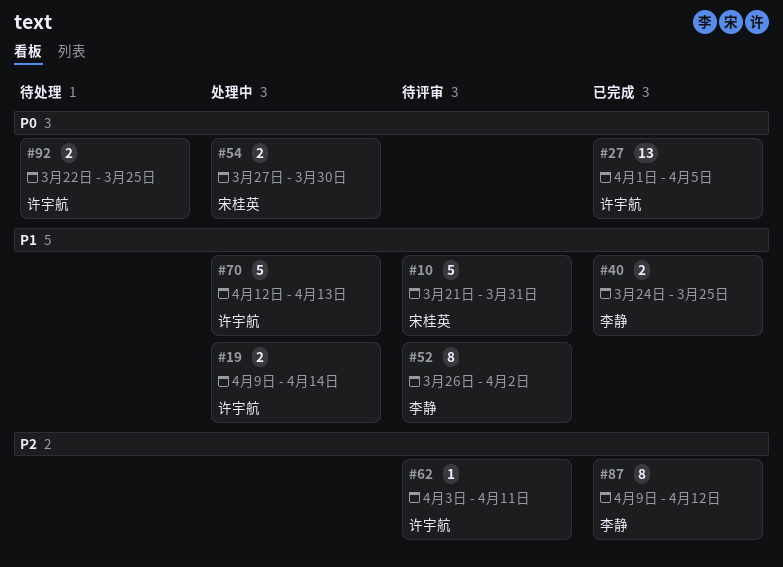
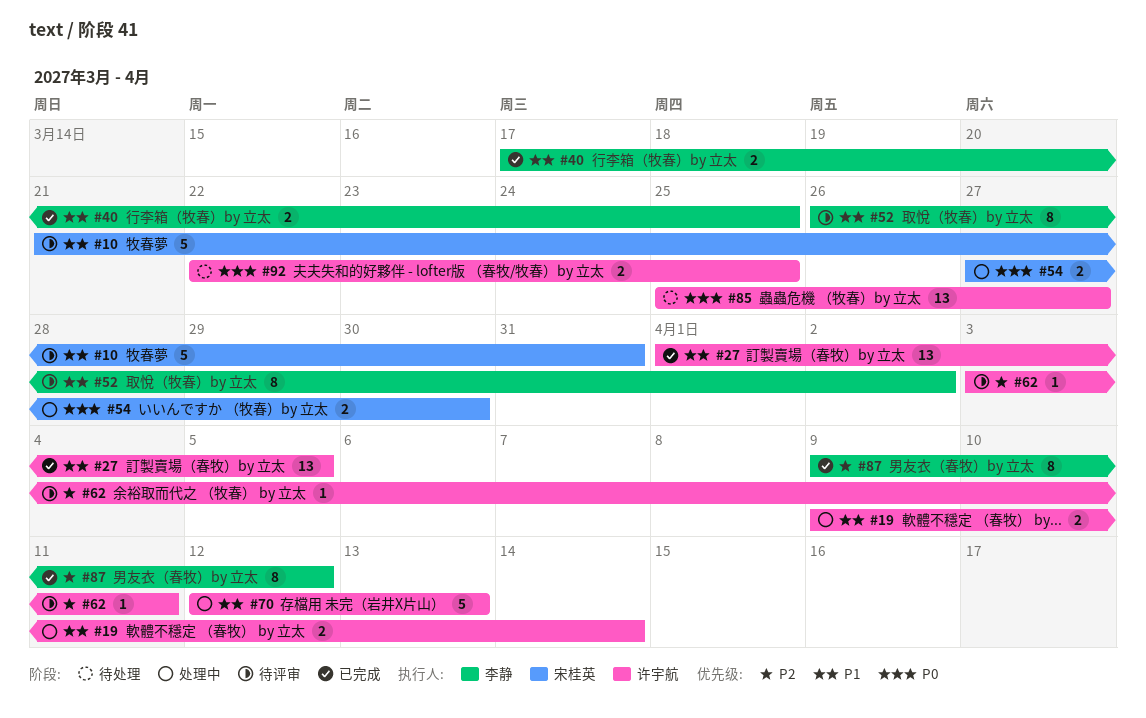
#27, priority: P0 -> P1
#40, start: Mar 24 -> Mar 17
#85: none -> present

